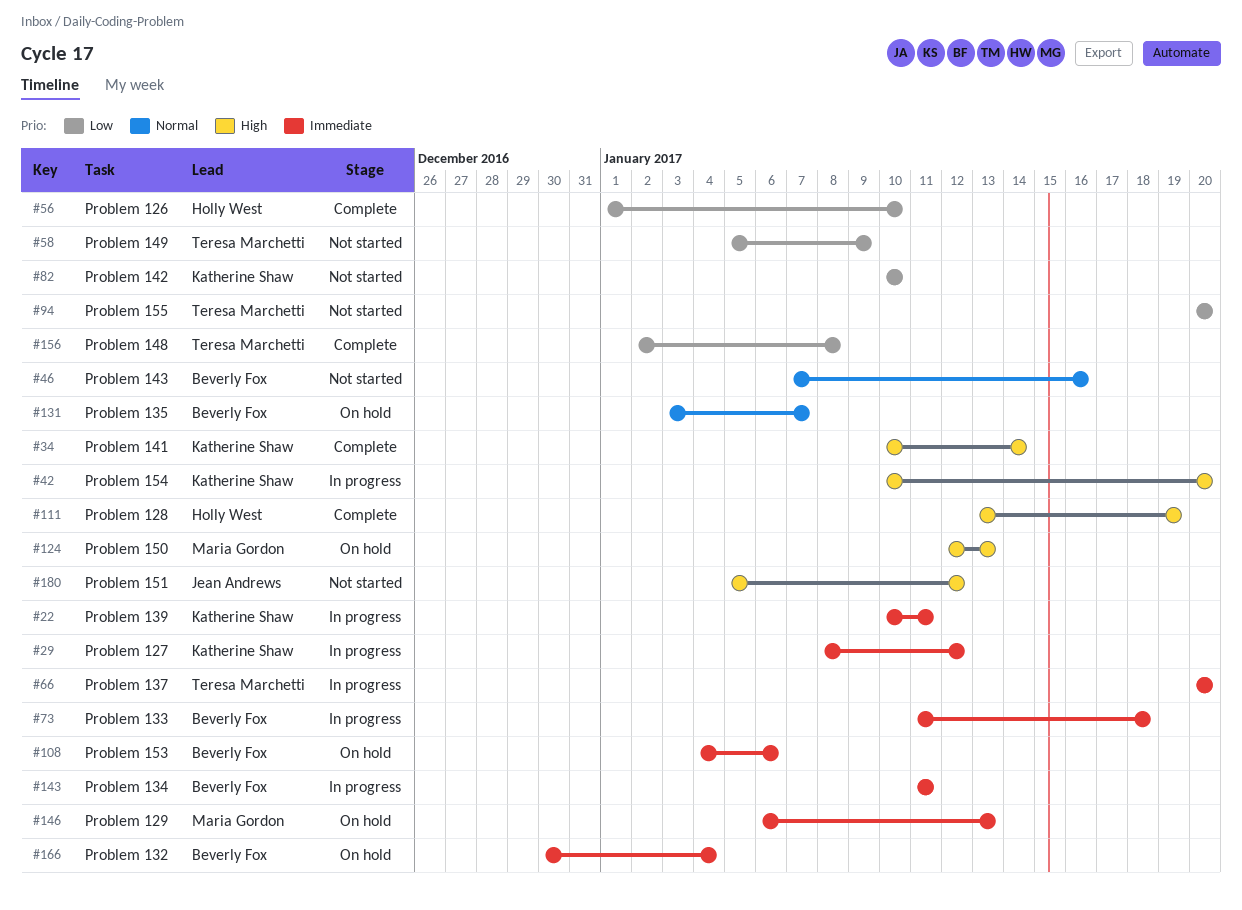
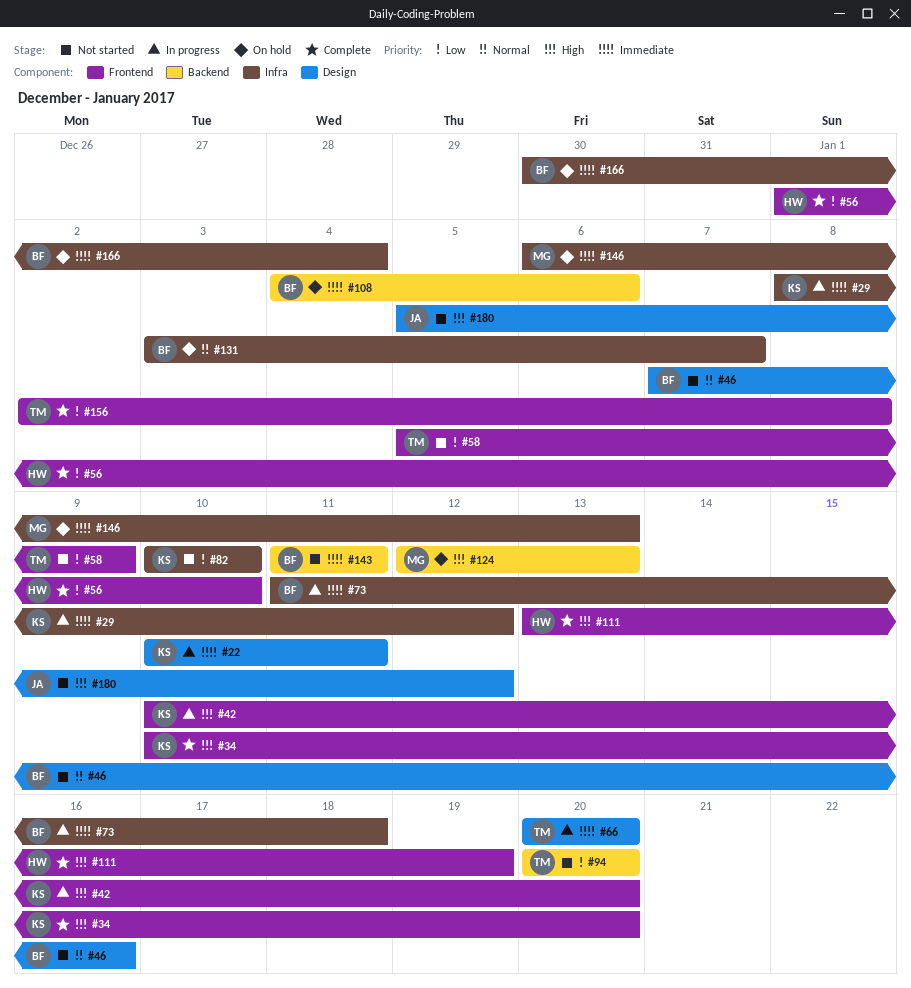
#34, due: Jan 14 -> Jan 20
#143, status: In progress -> Not started

